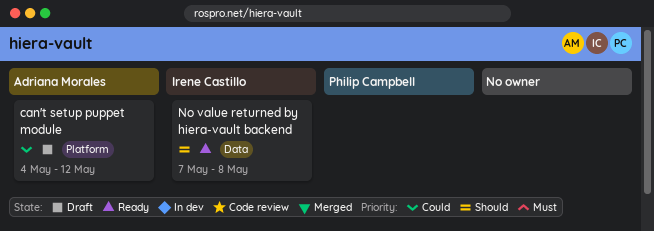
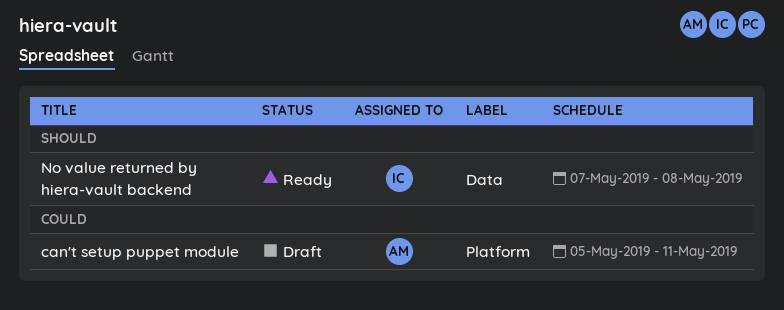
can't setup puppet module, start: May 4 -> May 5
can't setup puppet module, due: May 12 -> May 11

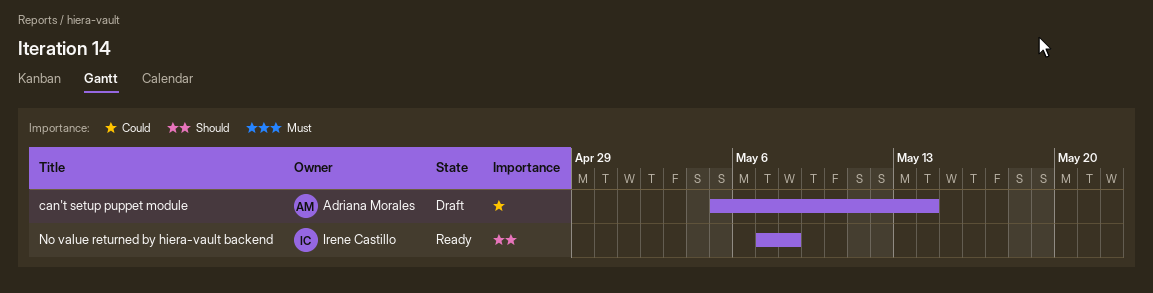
can't setup puppet module, due: May 11 -> May 14

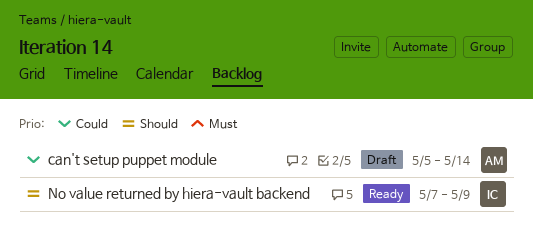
No value returned by hiera-vault backend, due: May 8 -> May 9

